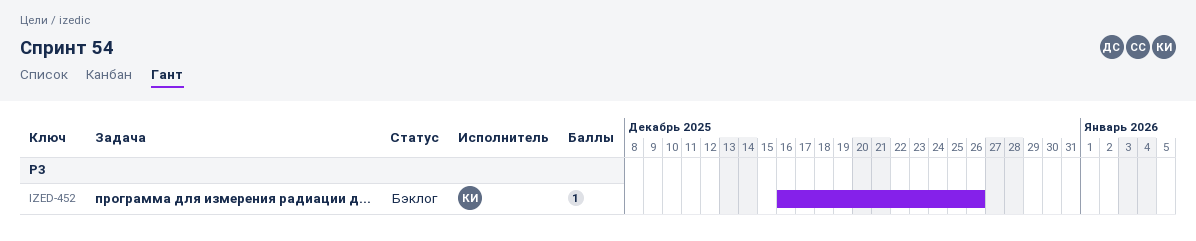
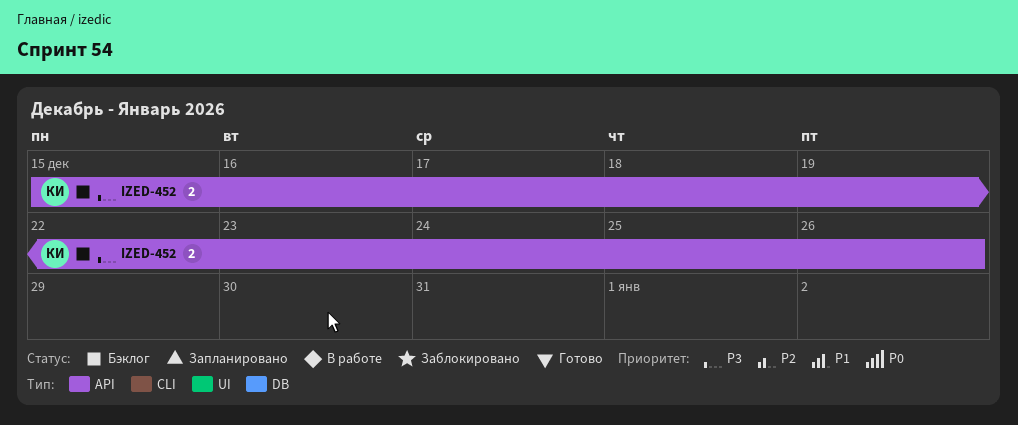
IZED-452, estimate: 1 -> 2
IZED-452, start: Dec 16 -> Dec 15

